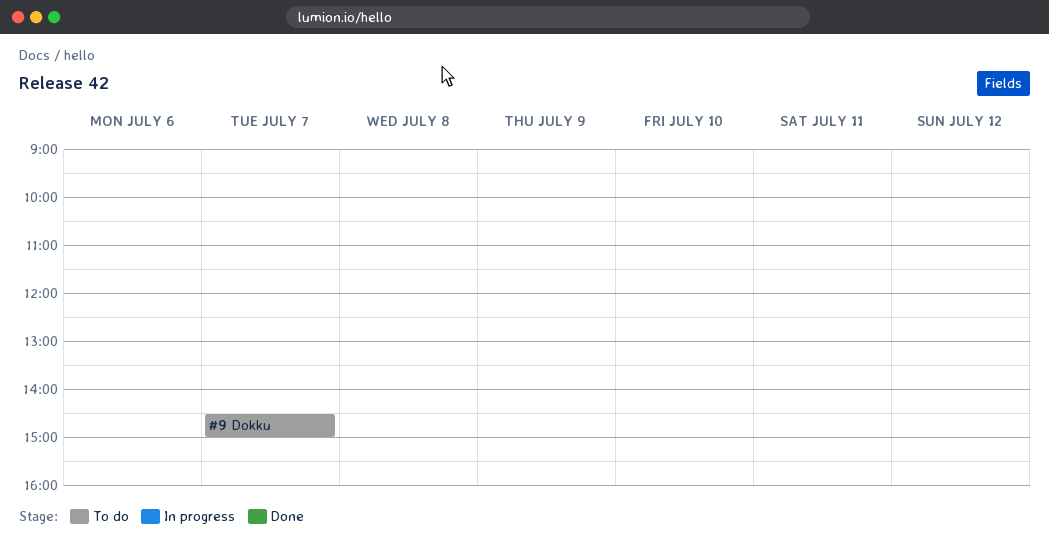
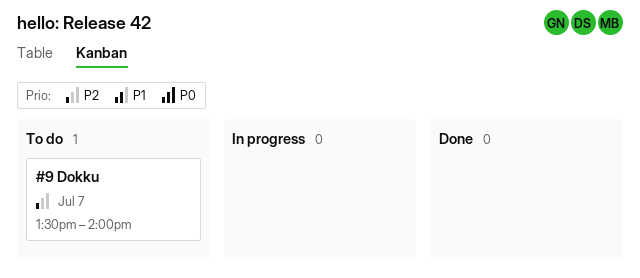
#9, begins: 14:30 -> 13:30
#9, ends: 15:00 -> 14:00

